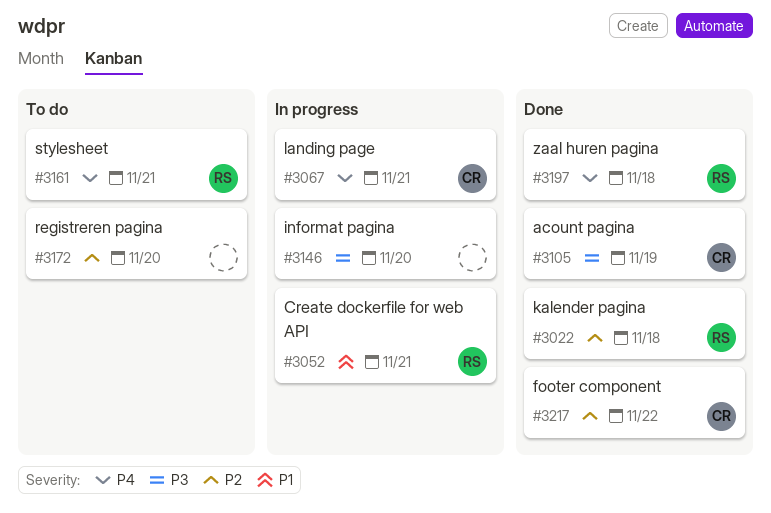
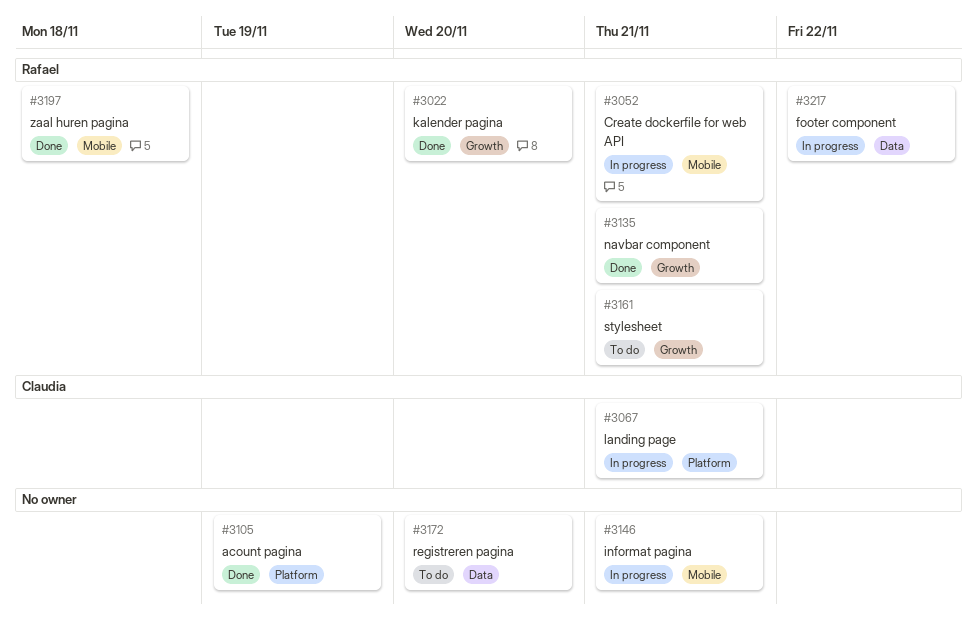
#3022, due: Nov 18 -> Nov 20
#3105, owner: Claudia -> none
#3135: none -> present
#3146, due: Nov 20 -> Nov 21
#3217, status: Done -> In progress
#3217, owner: Claudia -> Rafael

